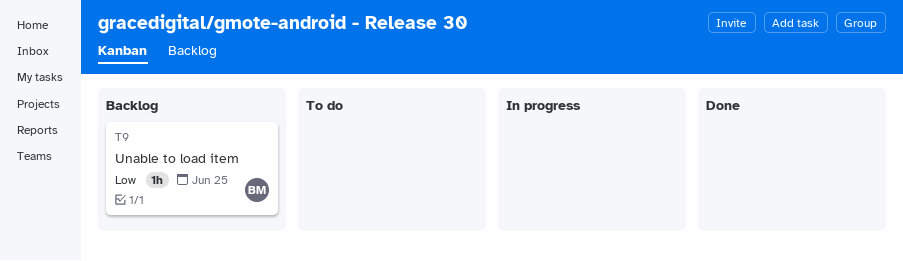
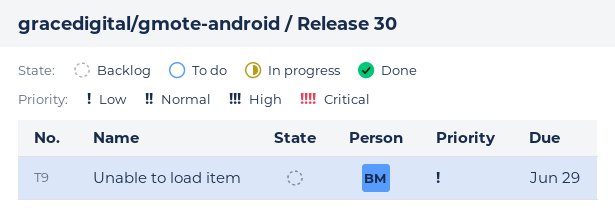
T9, due: Jun 25 -> Jun 29

